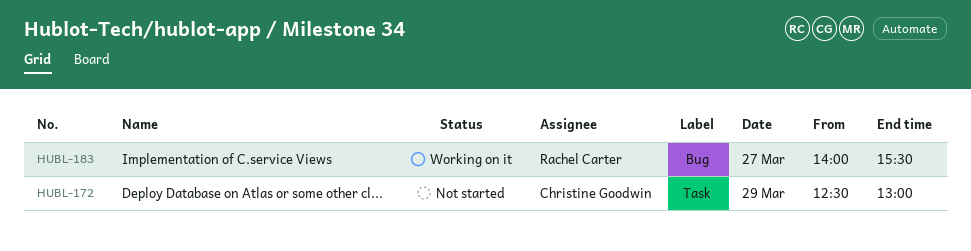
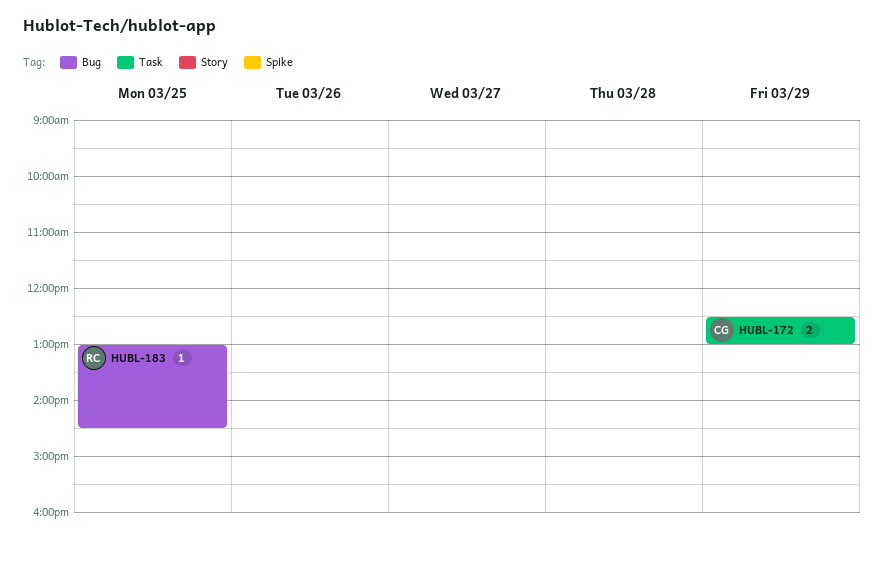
HUBL-183, day: Mar 27 -> Mar 25
HUBL-183, begins: 14:00 -> 13:00
HUBL-183, ends: 15:30 -> 14:30

